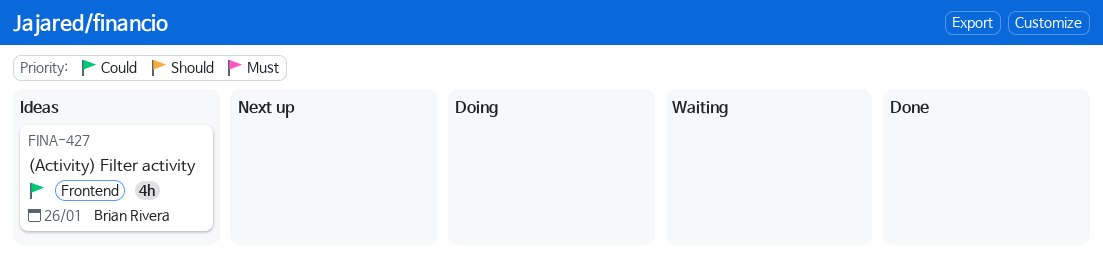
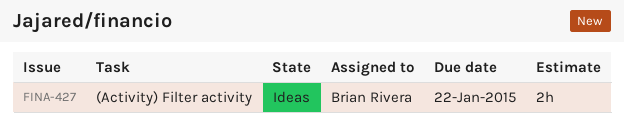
FINA-427, estimate: 4h -> 2h
FINA-427, due: Jan 26 -> Jan 22

